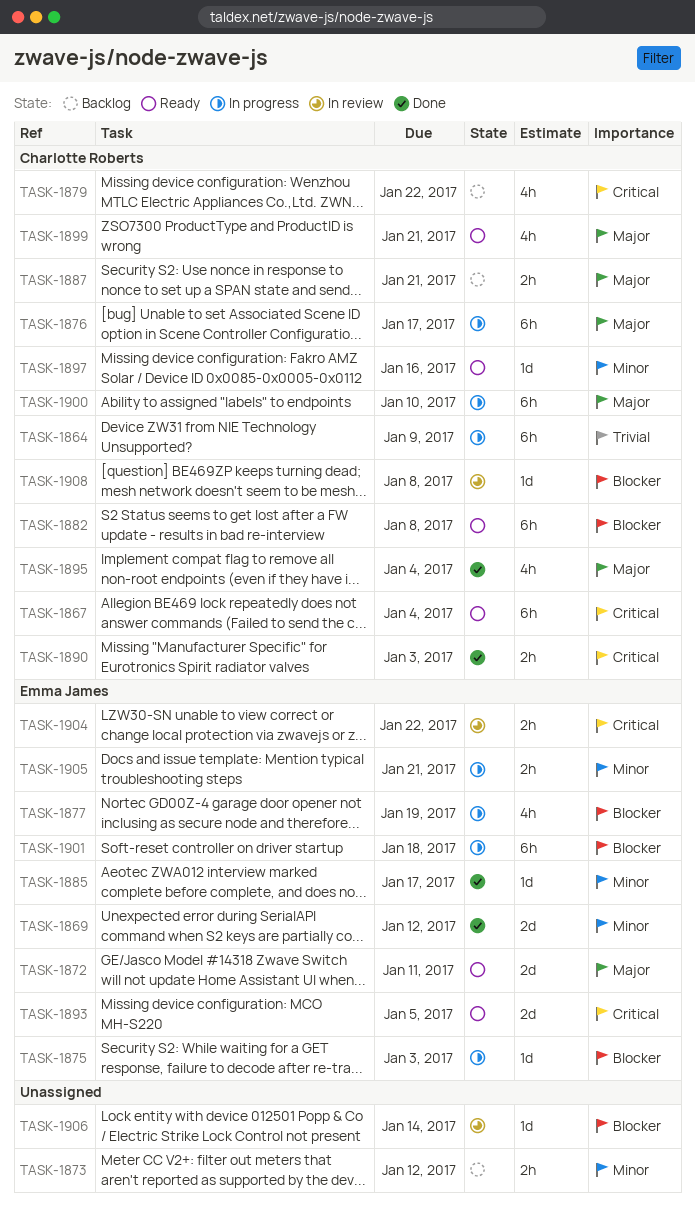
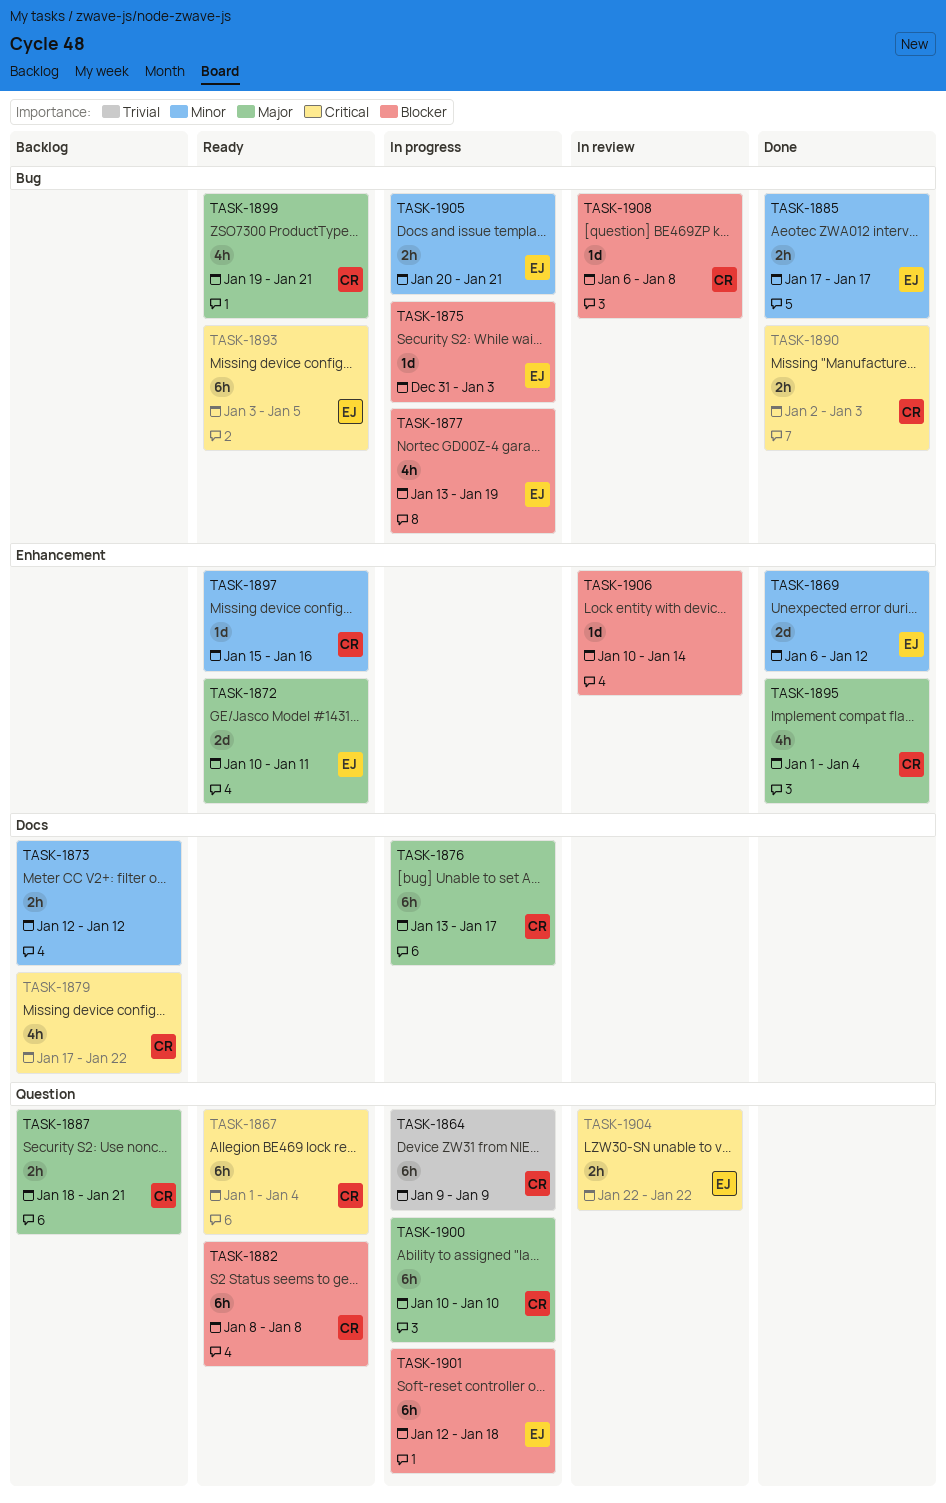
TASK-1885, estimate: 1d -> 2h
TASK-1893, estimate: 2d -> 6h

